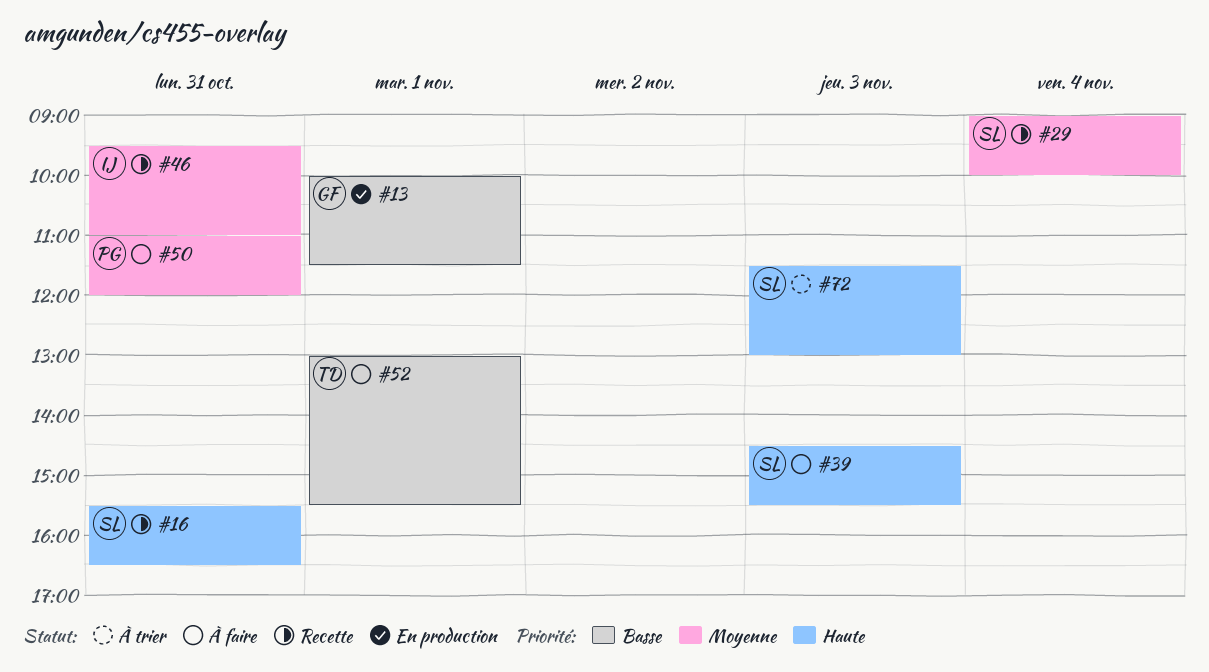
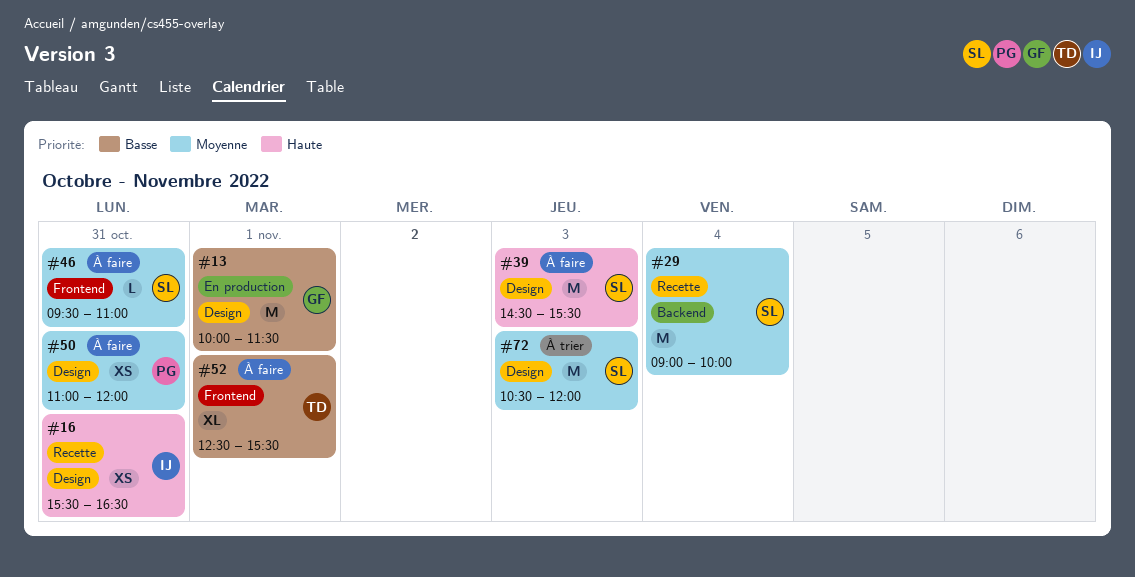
#16, owner: SL -> IJ
#46, status: Recette -> À faire
#46, owner: IJ -> SL
#52, begins: 13:00 -> 12:30
#72, priority: Haute -> Moyenne
#72, begins: 11:30 -> 10:30
#72, ends: 13:00 -> 12:00

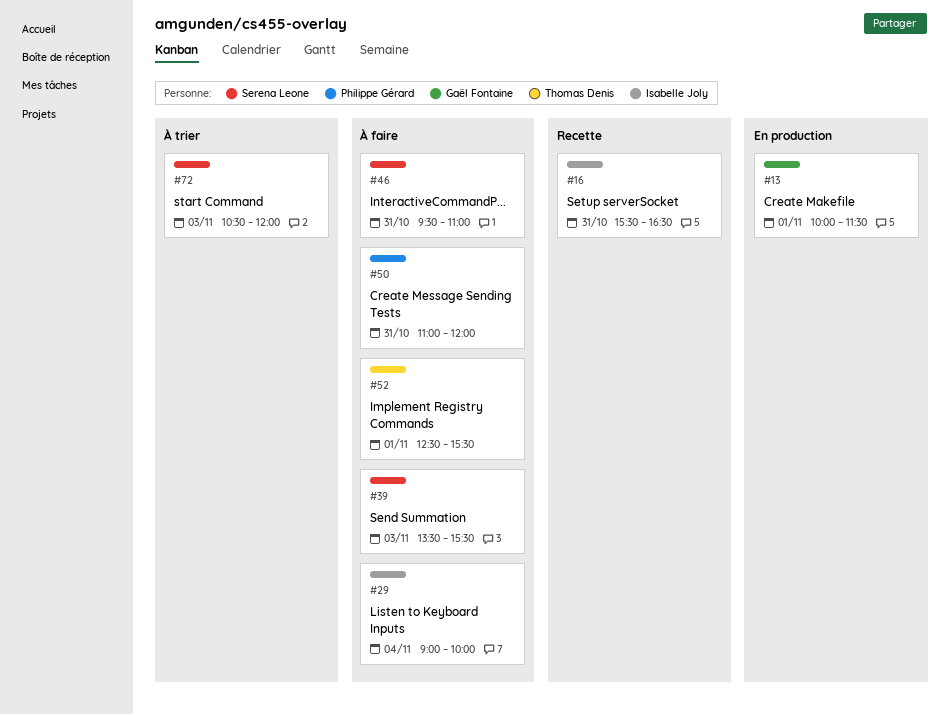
#29, status: Recette -> À faire
#29, owner: Serena Leone -> Isabelle Joly
#39, begins: 14:30 -> 13:30

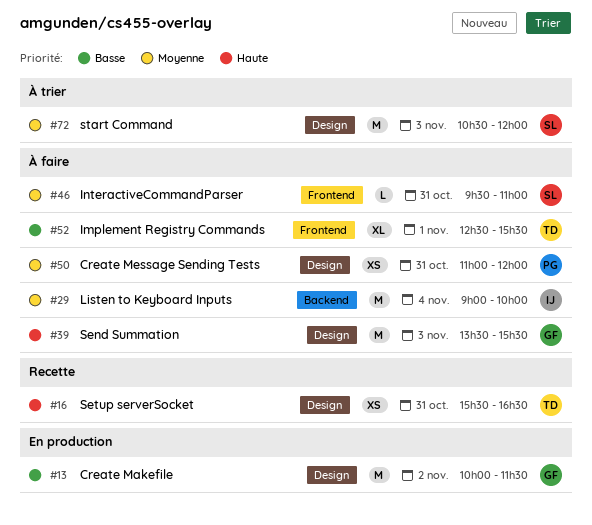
#13, day: Nov 1 -> Nov 2
#16, owner: Isabelle Joly -> Thomas Denis
#39, owner: Serena Leone -> Gaël Fontaine

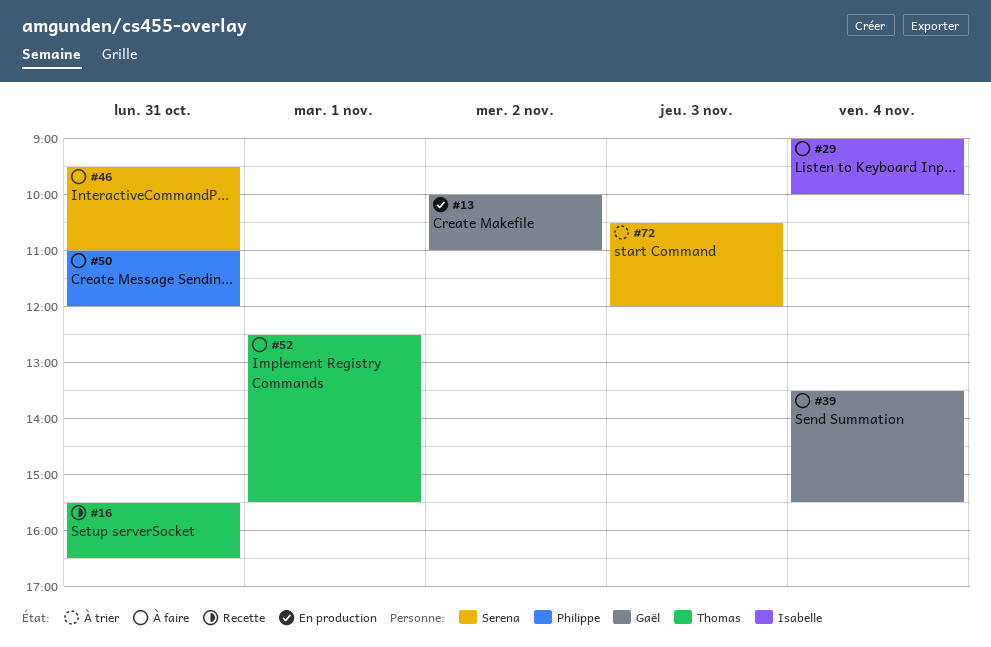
#13, ends: 11:30 -> 11:00
#39, day: Nov 3 -> Nov 4

